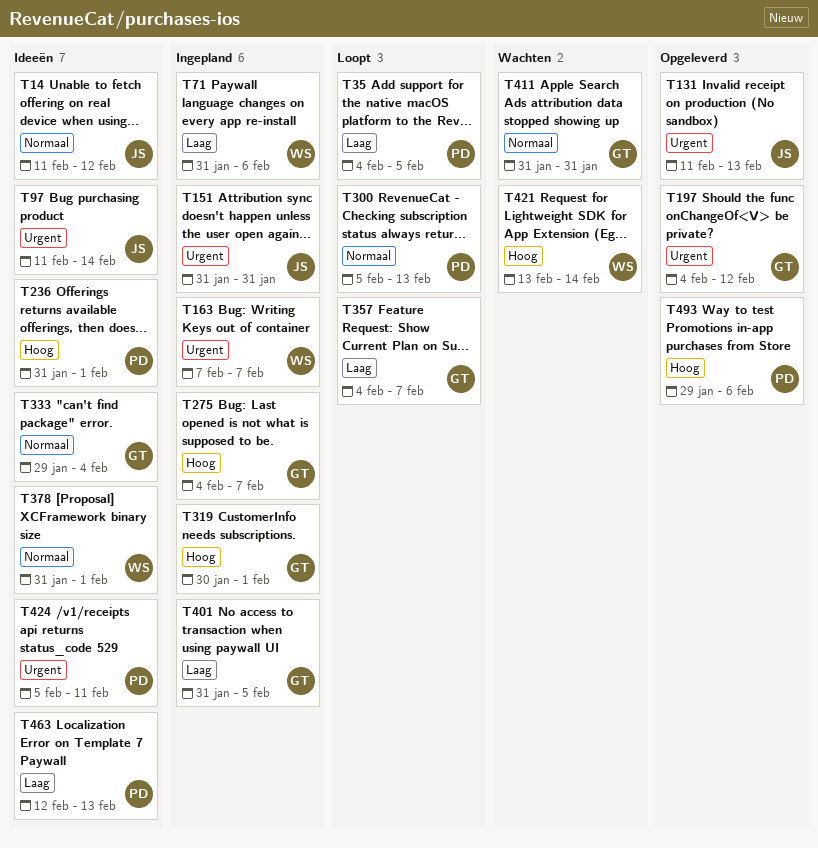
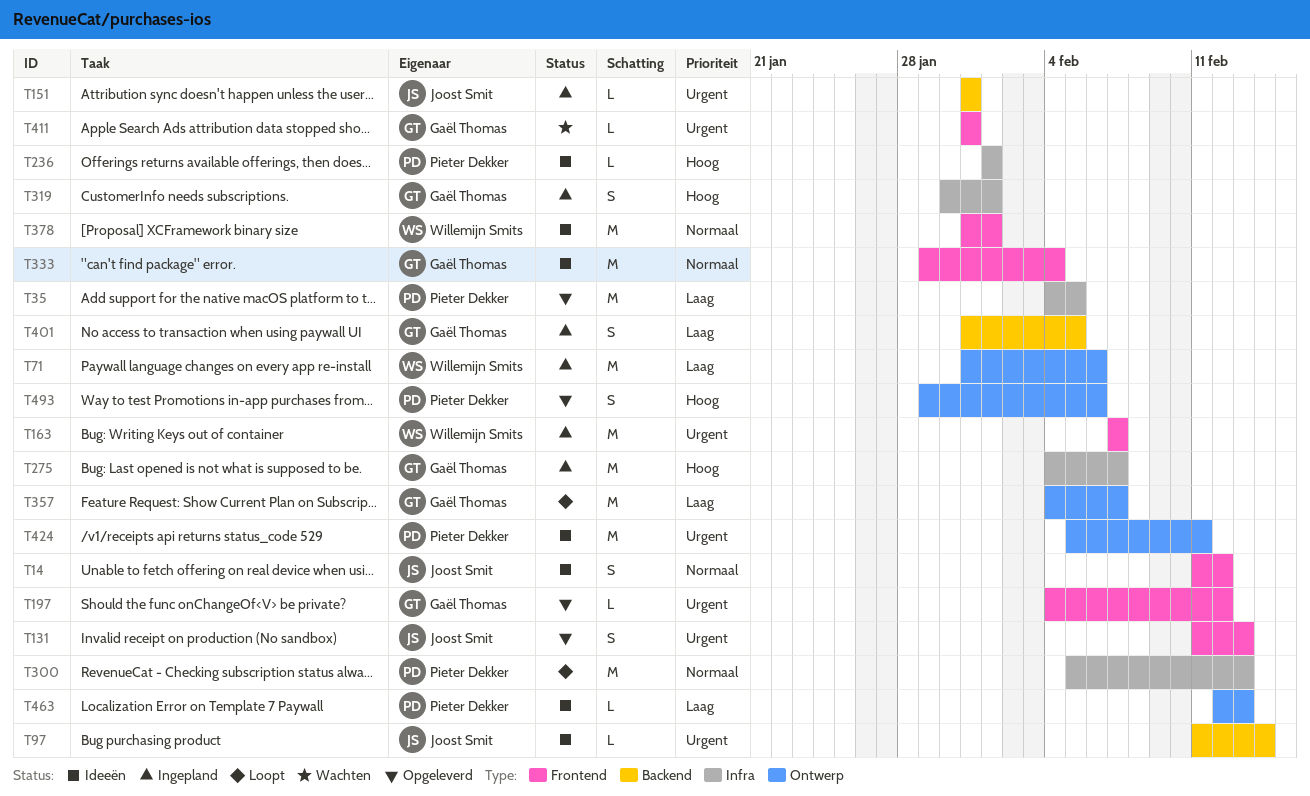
T35, status: Loopt -> Opgeleverd
T236, start: Jan 31 -> Feb 1
T411, priority: Normaal -> Urgent
T421: present -> none

